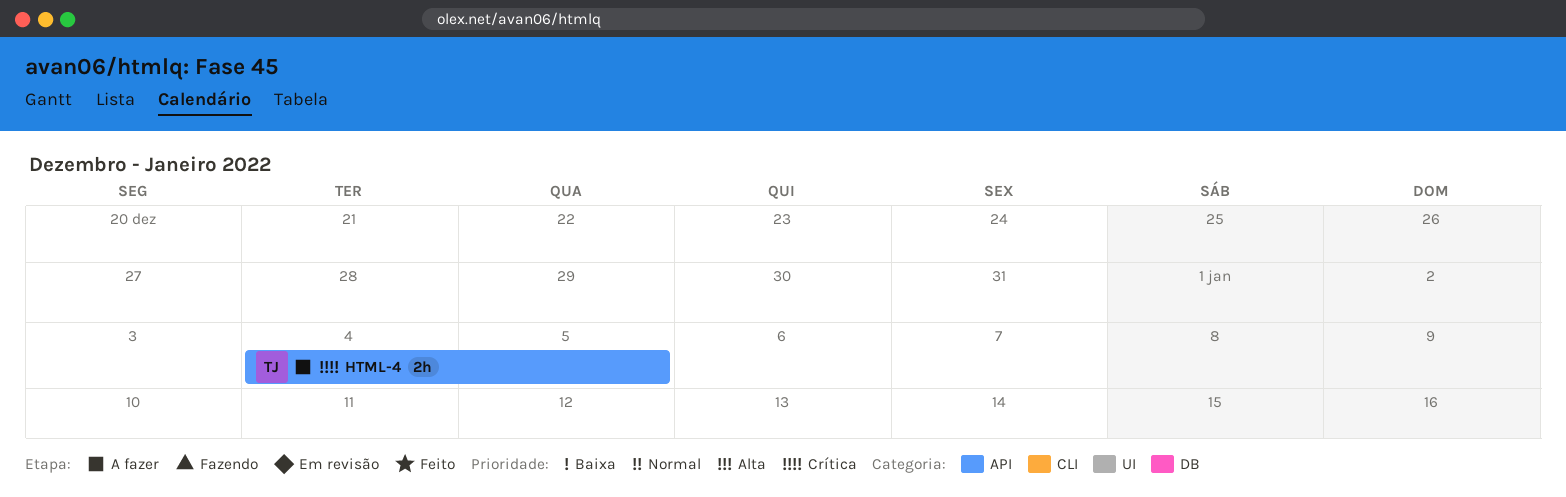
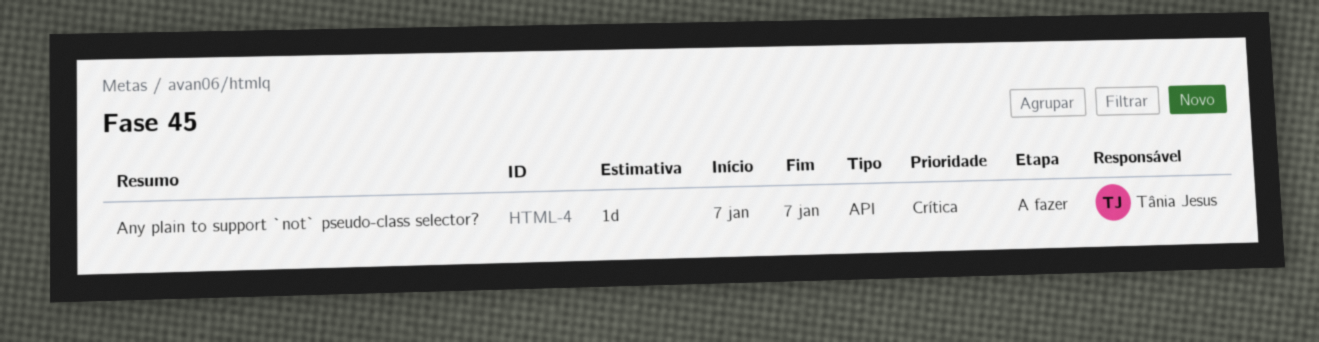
HTML-4, estimate: 2h -> 1d
HTML-4, start: Jan 4 -> Jan 7
HTML-4, due: Jan 5 -> Jan 7

